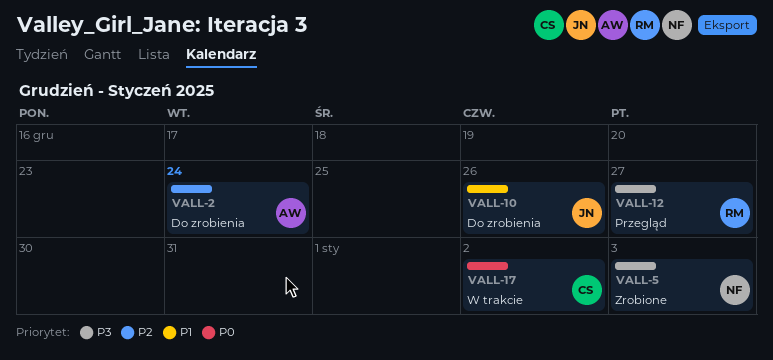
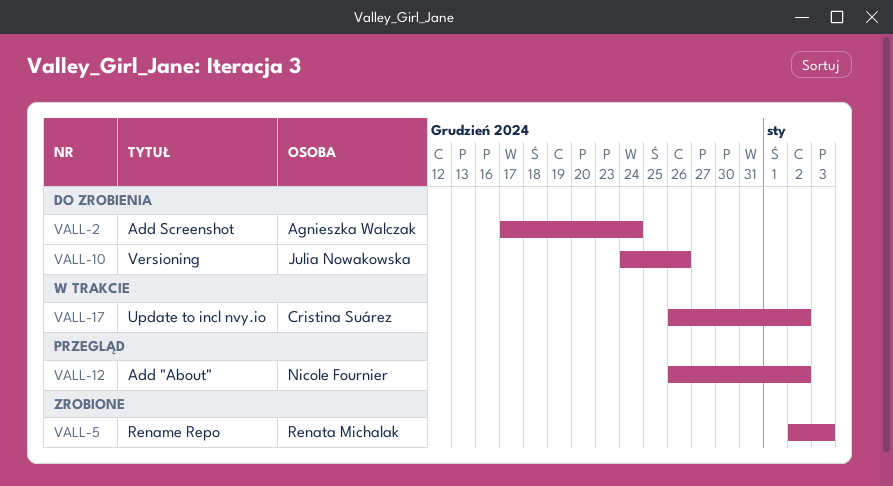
VALL-5, owner: Nicole Fournier -> Renata Michalak
VALL-12, owner: Renata Michalak -> Nicole Fournier
VALL-12, due: Dec 27 -> Jan 2

